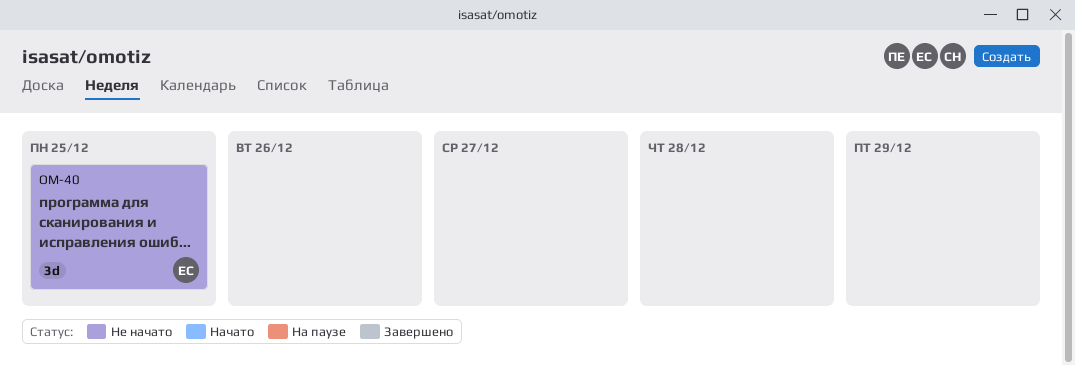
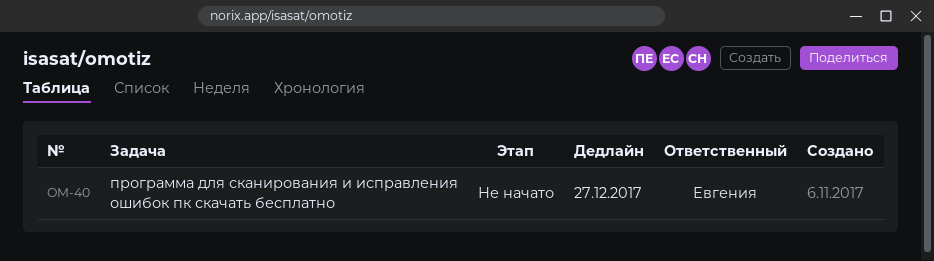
OM-40, due: Dec 25 -> Dec 27

